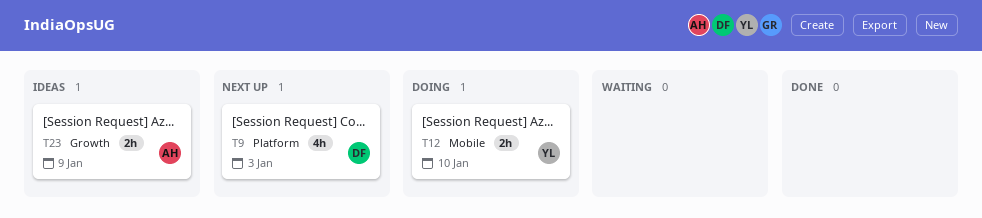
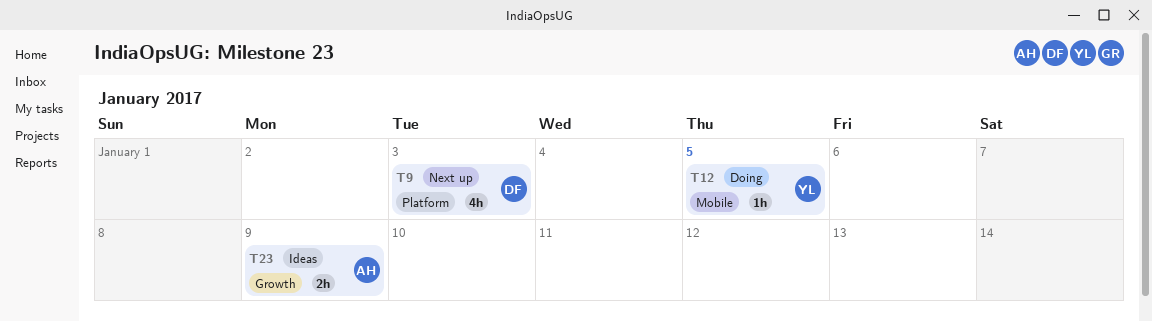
T12, estimate: 2h -> 1h
T12, due: Jan 10 -> Jan 5

